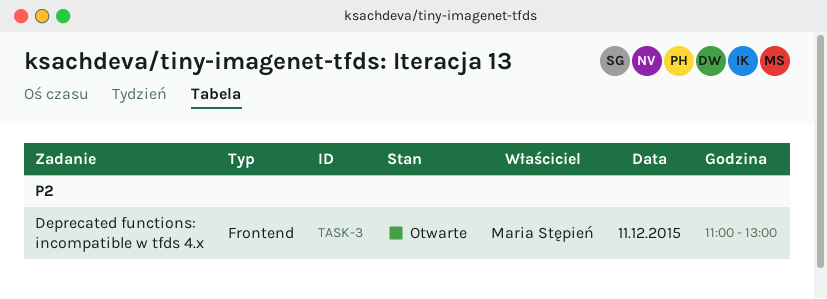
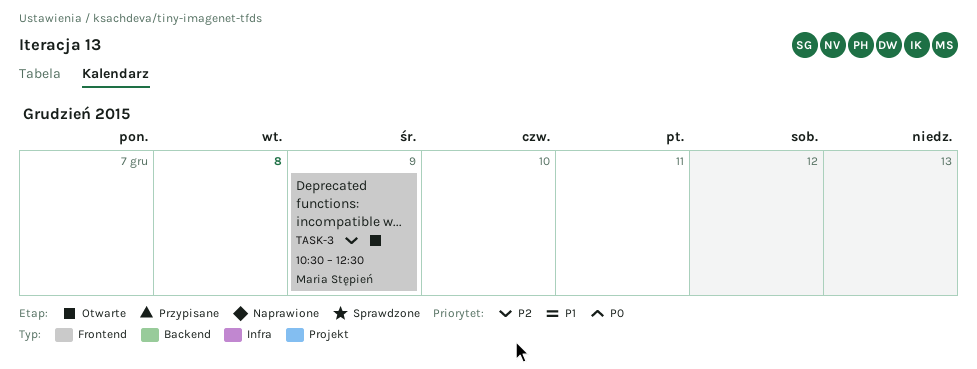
TASK-3, day: Dec 11 -> Dec 9
TASK-3, begins: 11:00 -> 10:30
TASK-3, ends: 13:00 -> 12:30

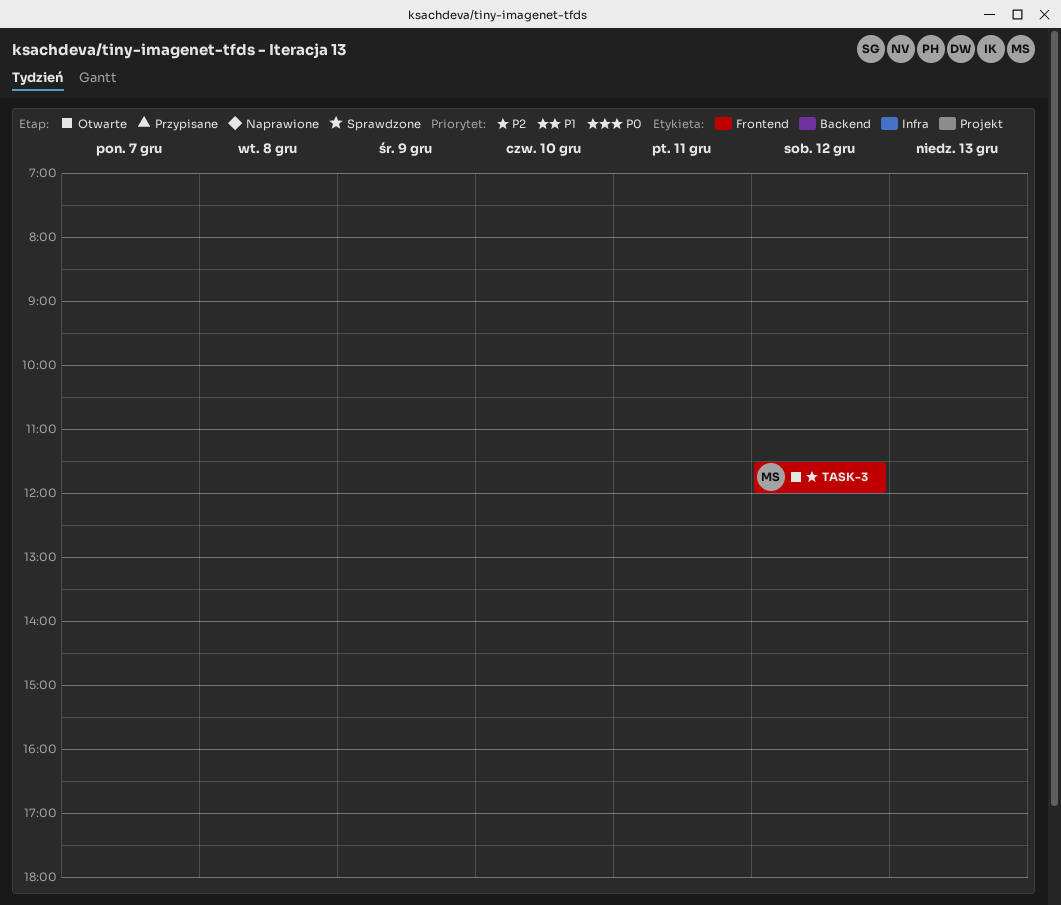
TASK-3, day: Dec 9 -> Dec 12
TASK-3, begins: 10:30 -> 11:30
TASK-3, ends: 12:30 -> 12:00

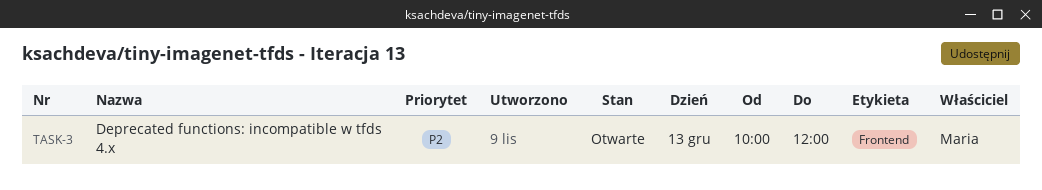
TASK-3, day: Dec 12 -> Dec 13
TASK-3, begins: 11:30 -> 10:00

